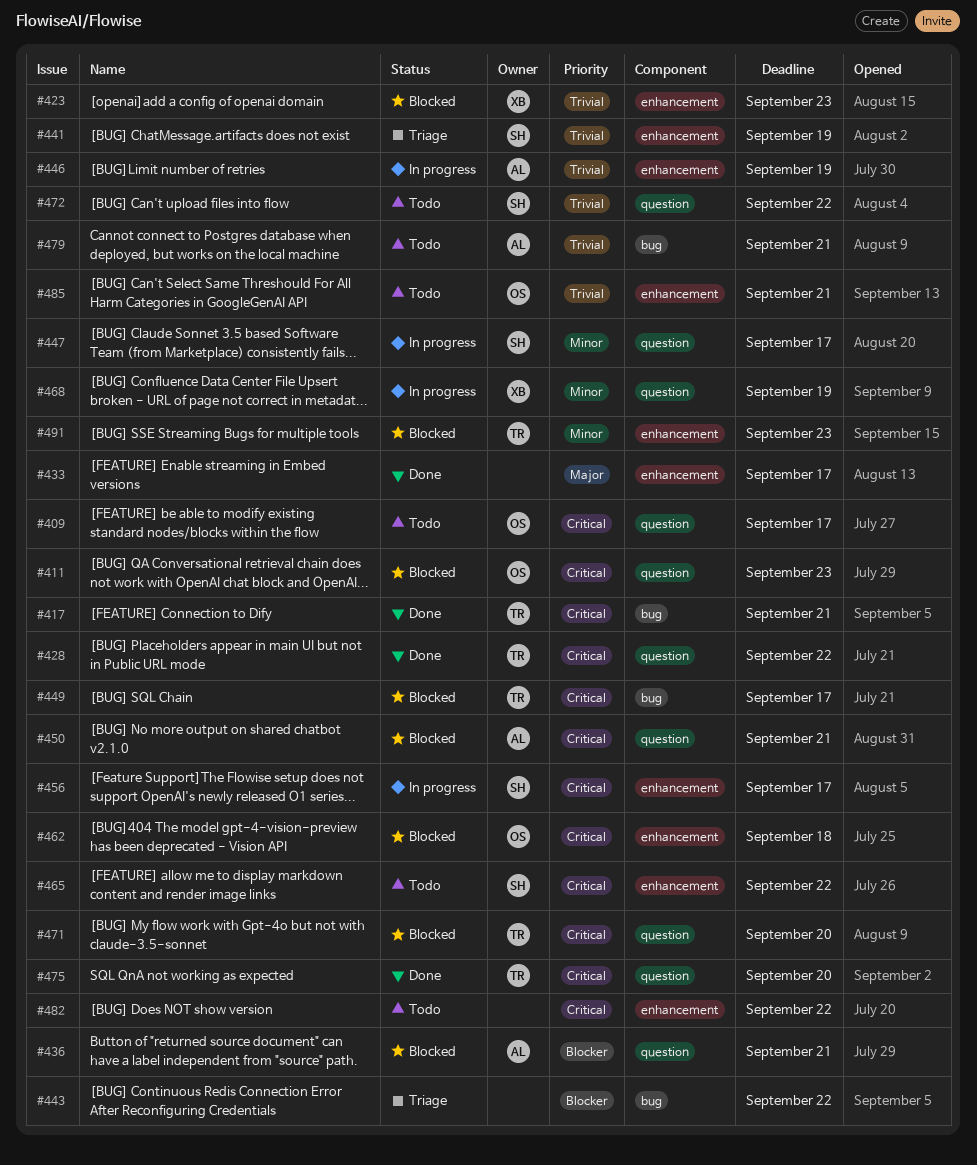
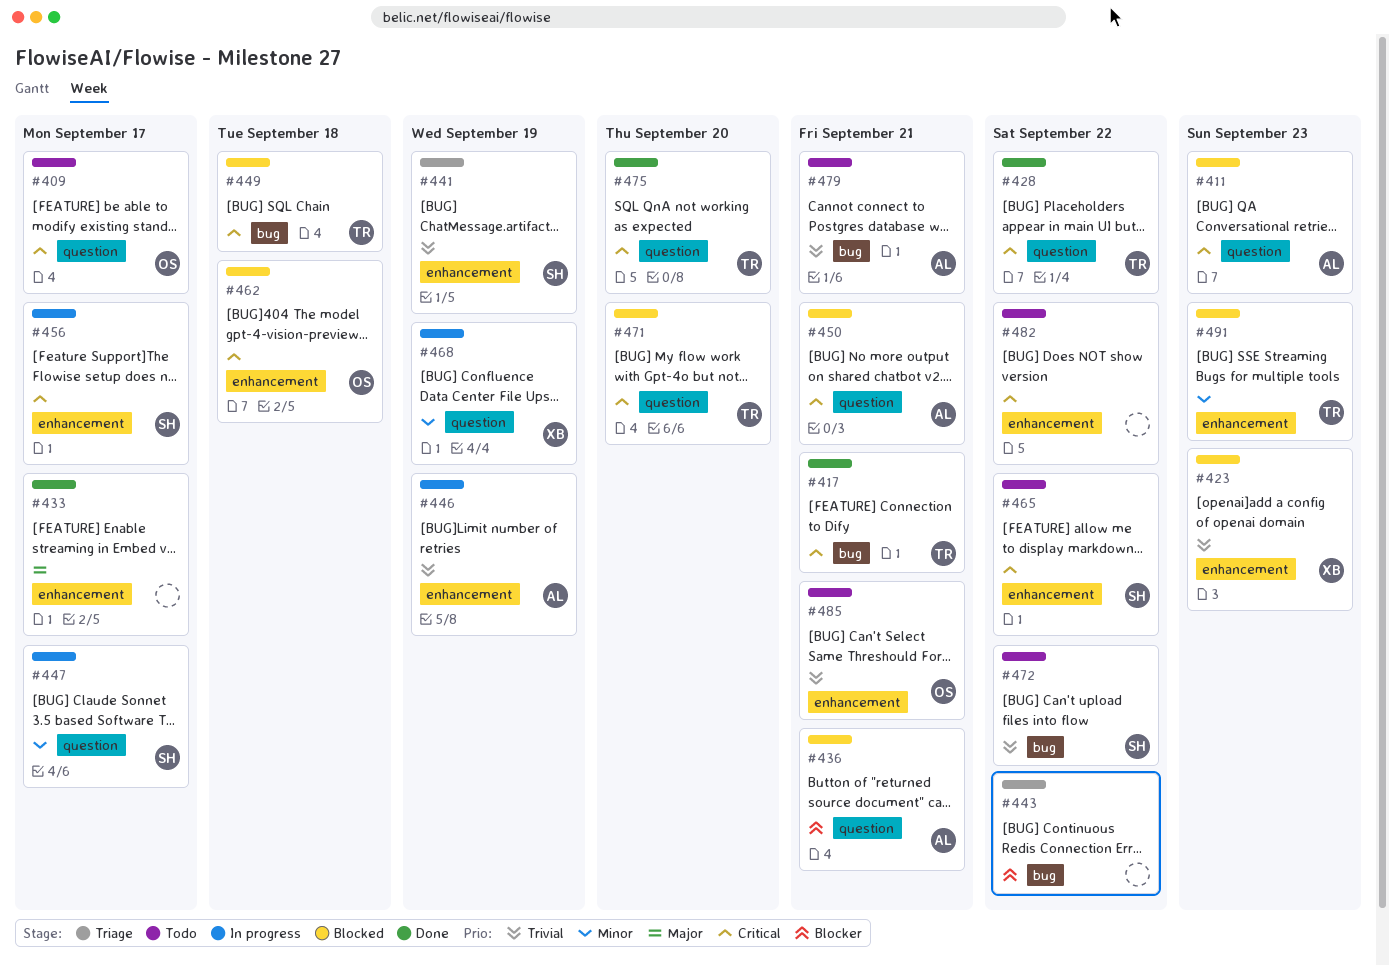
#411, owner: OS -> AL
#449, due: Sep 17 -> Sep 18
#472, label: question -> bug

